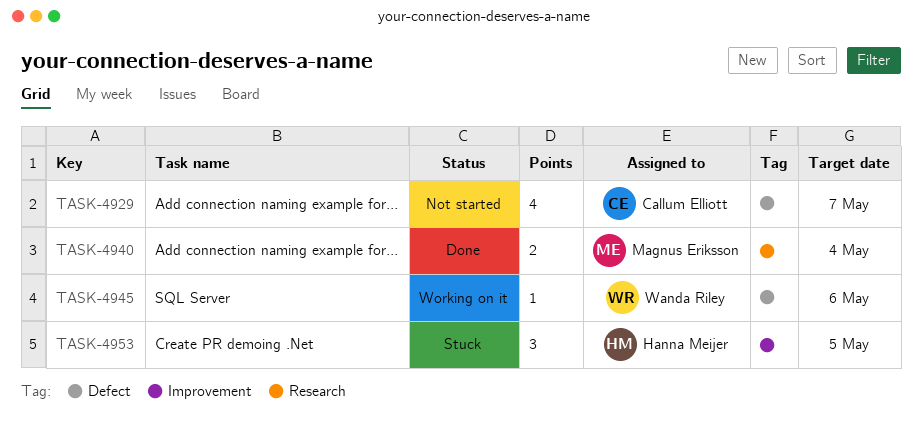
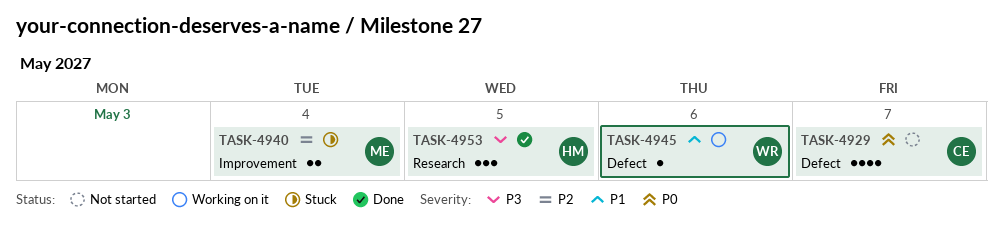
TASK-4940, status: Done -> Stuck
TASK-4940, label: Research -> Improvement
TASK-4953, status: Stuck -> Done
TASK-4953, label: Improvement -> Research

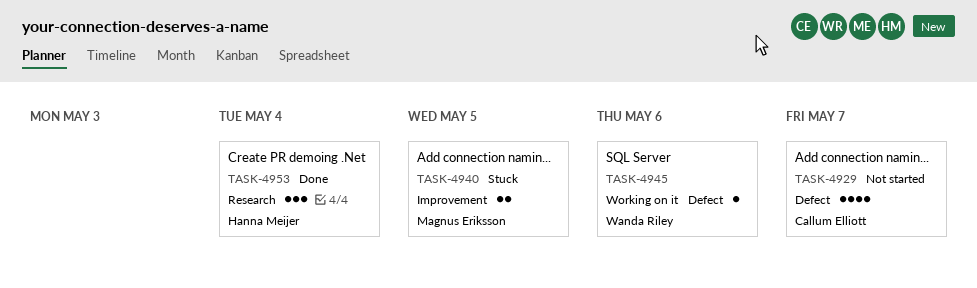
TASK-4940, due: May 4 -> May 5
TASK-4953, due: May 5 -> May 4

